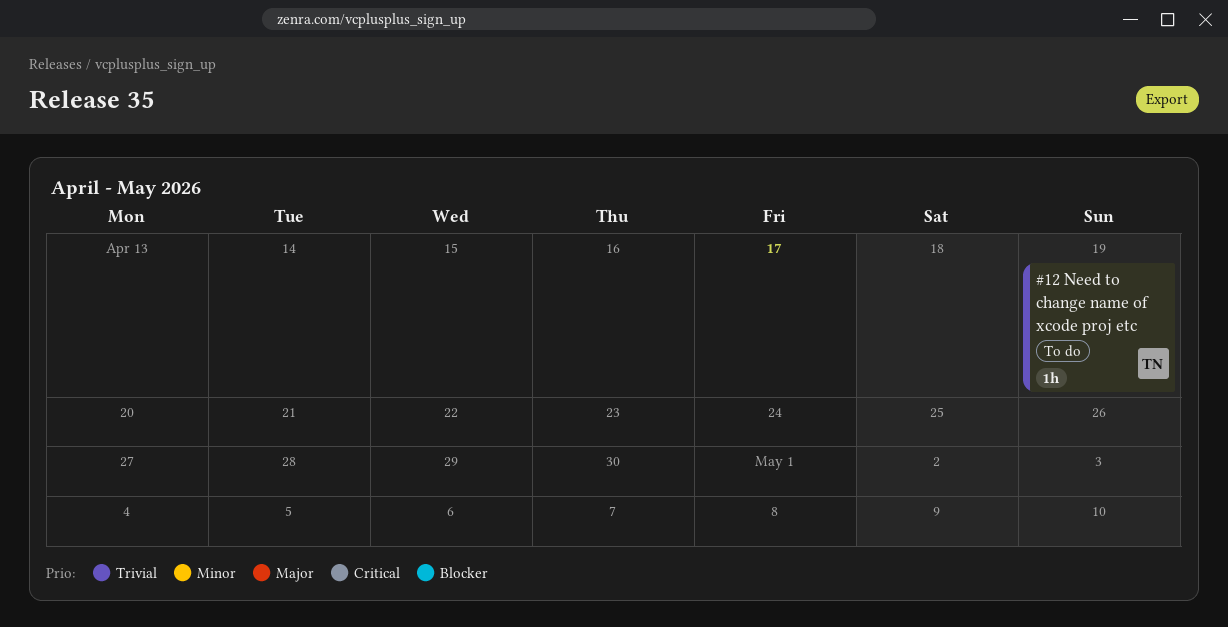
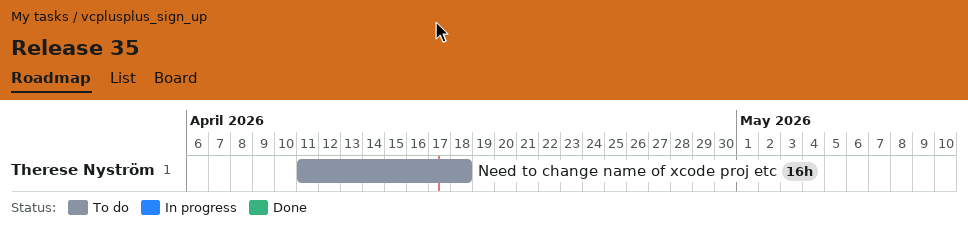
Need to change name of xcode proj etc, estimate: 1h -> 16h
Need to change name of xcode proj etc, due: Apr 19 -> Apr 18

